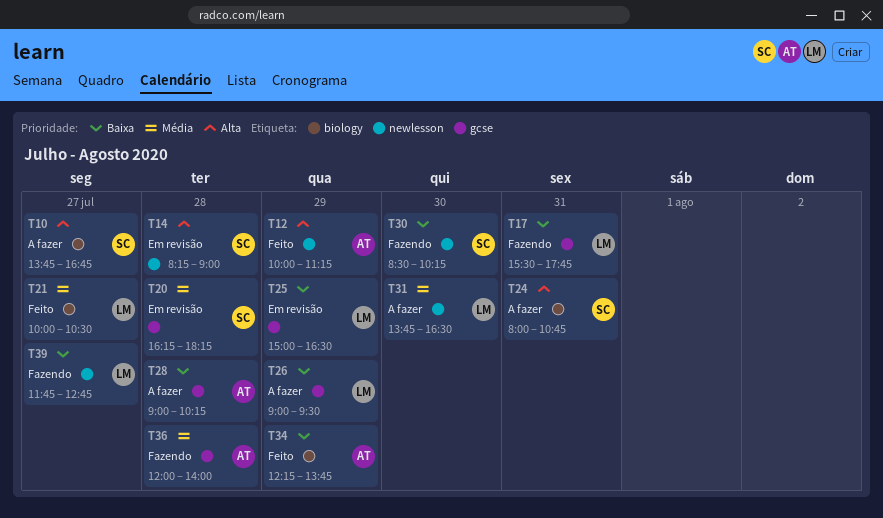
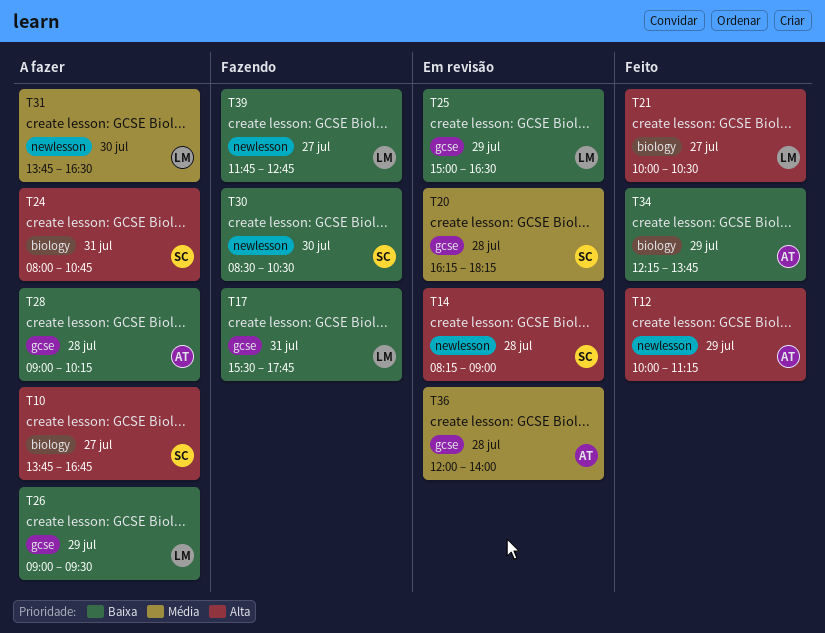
T21, priority: Média -> Alta
T30, ends: 10:15 -> 10:30
T36, status: Fazendo -> Em revisão

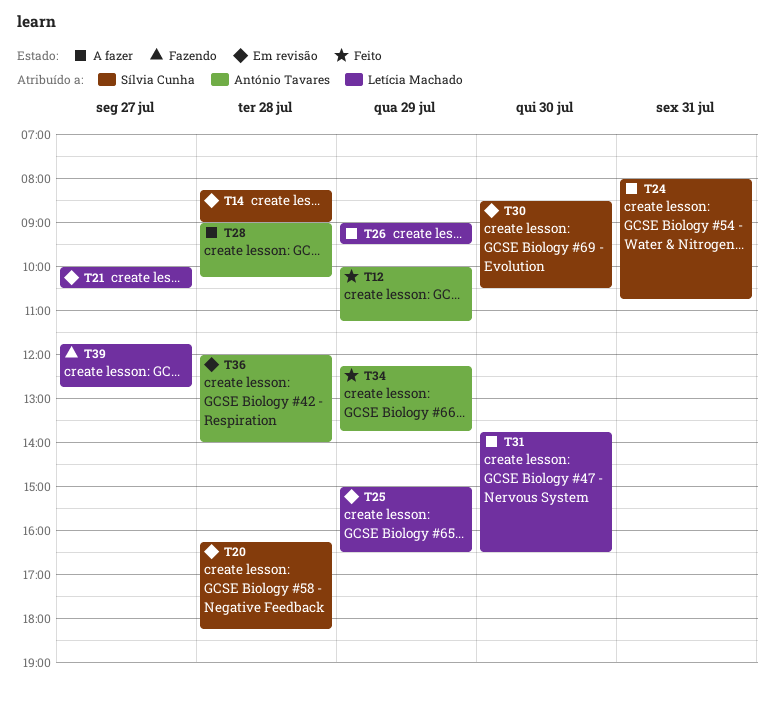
T10: present -> none
T17: present -> none
T21, status: Feito -> Em revisão
T30, status: Fazendo -> Em revisão

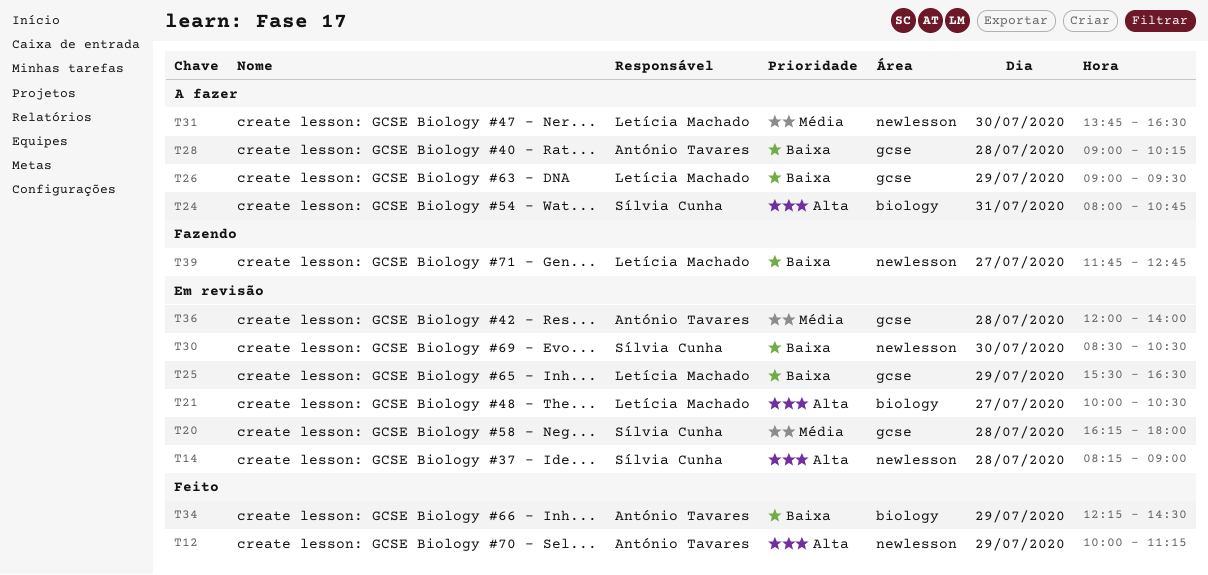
T20, ends: 18:15 -> 18:00
T25, begins: 15:00 -> 15:30
T34, ends: 13:45 -> 14:30

